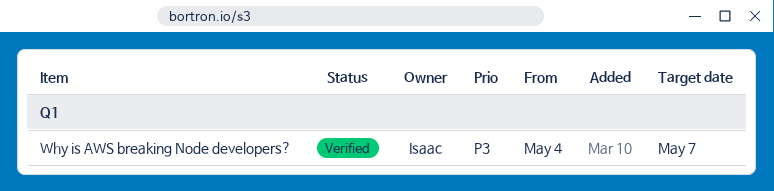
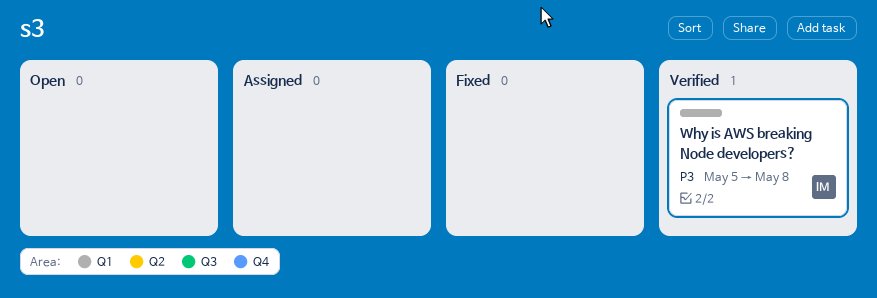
Why is AWS breaking Node developers?, start: May 4 -> May 5
Why is AWS breaking Node developers?, due: May 7 -> May 8

